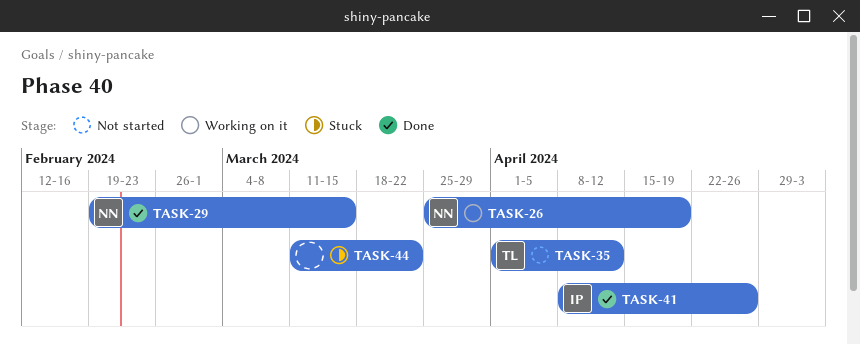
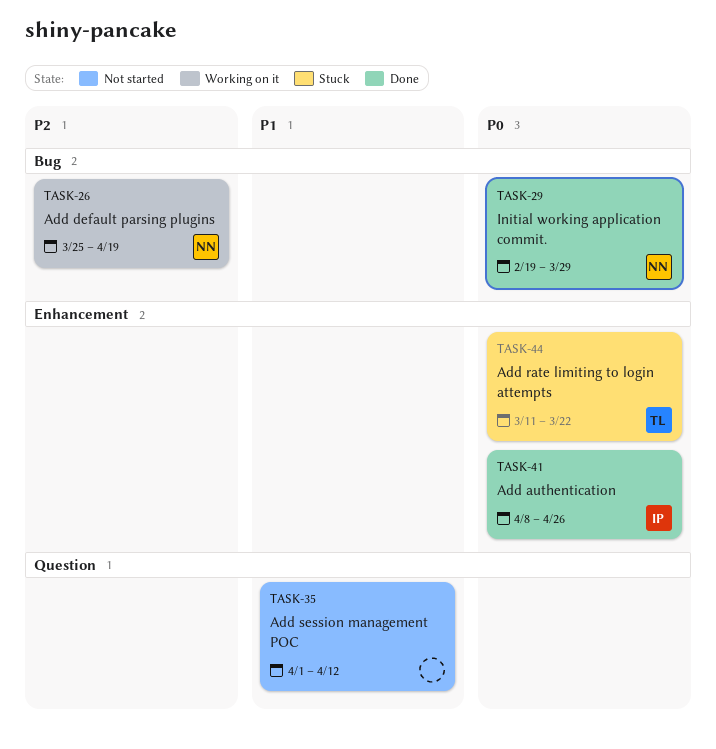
TASK-29, due: Mar 15 -> Mar 29
TASK-35, owner: TL -> none
TASK-44, owner: none -> TL

